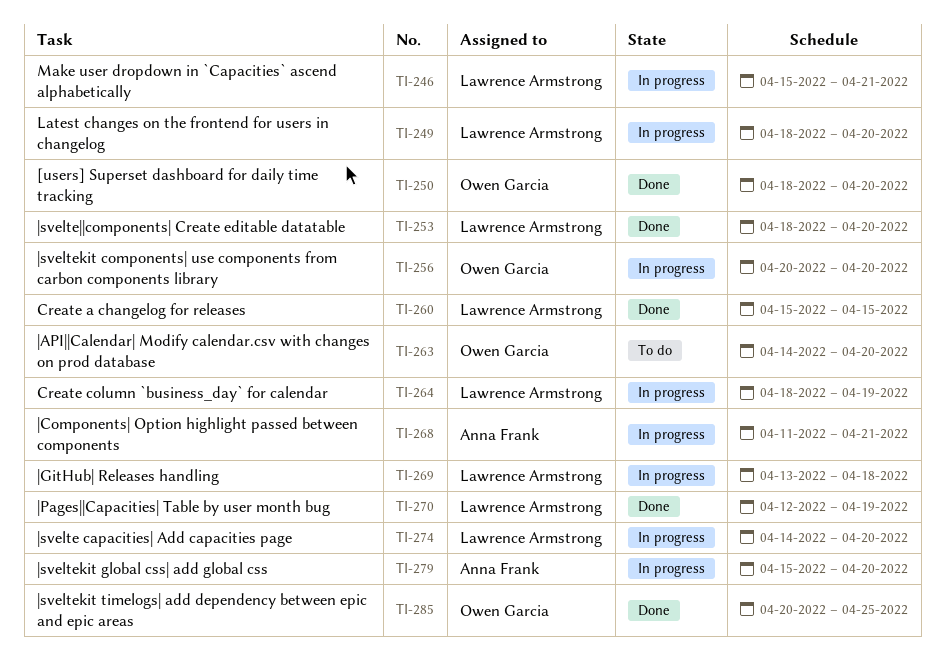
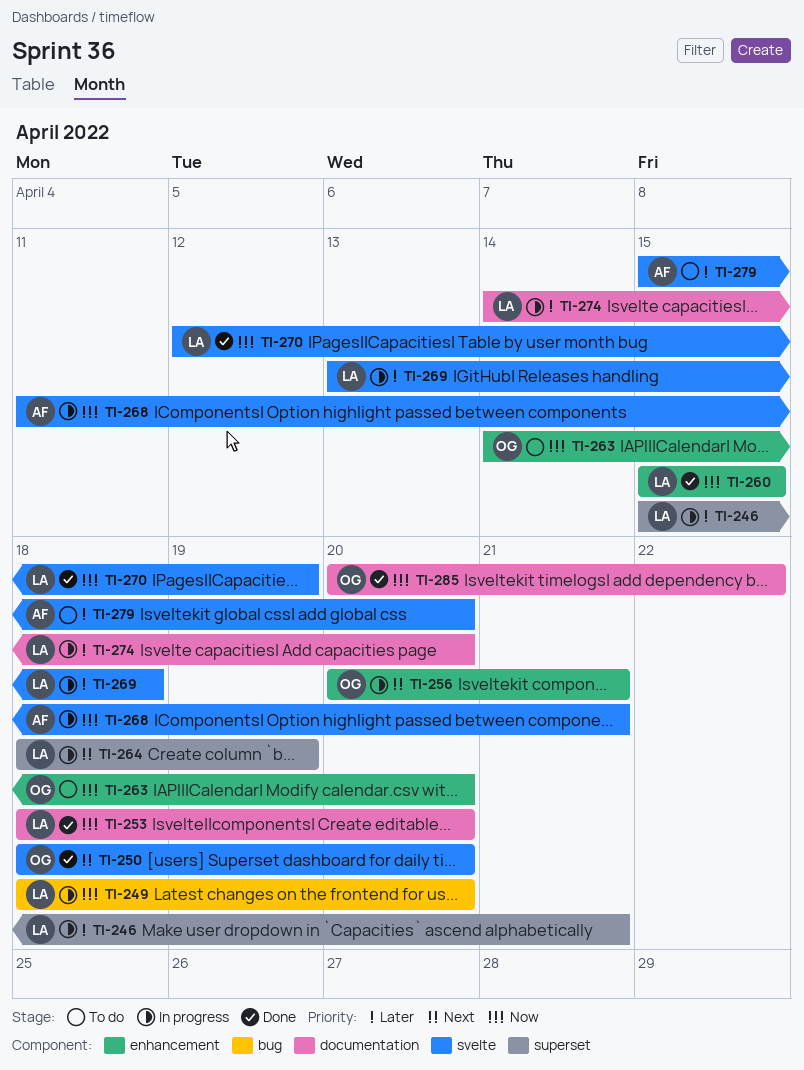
TI-256, due: Apr 20 -> Apr 21
TI-279, status: In progress -> To do
TI-285, due: Apr 25 -> Apr 22

